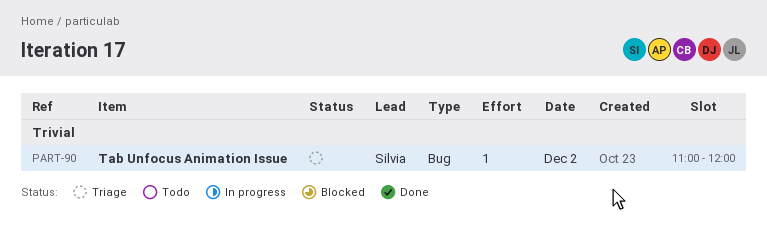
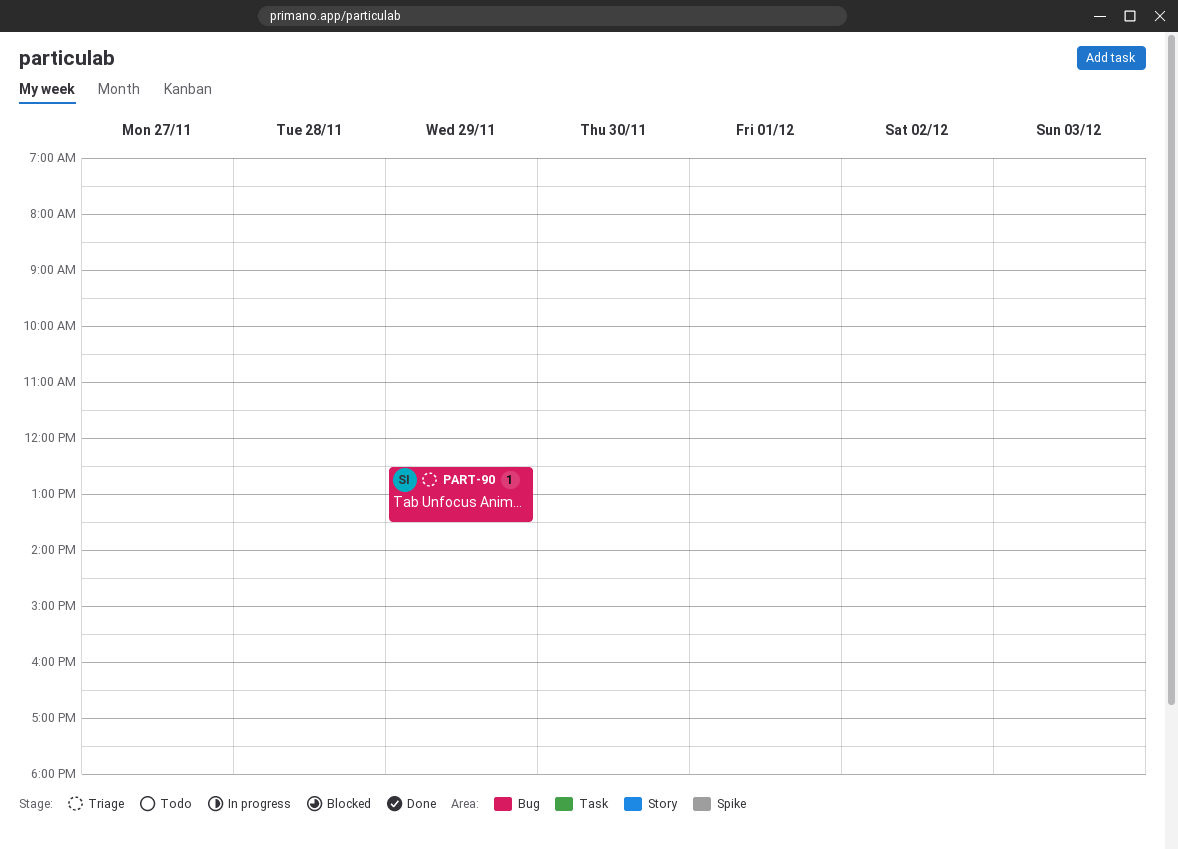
PART-90, day: Dec 2 -> Nov 29
PART-90, begins: 11:00 -> 12:30
PART-90, ends: 12:00 -> 13:30

